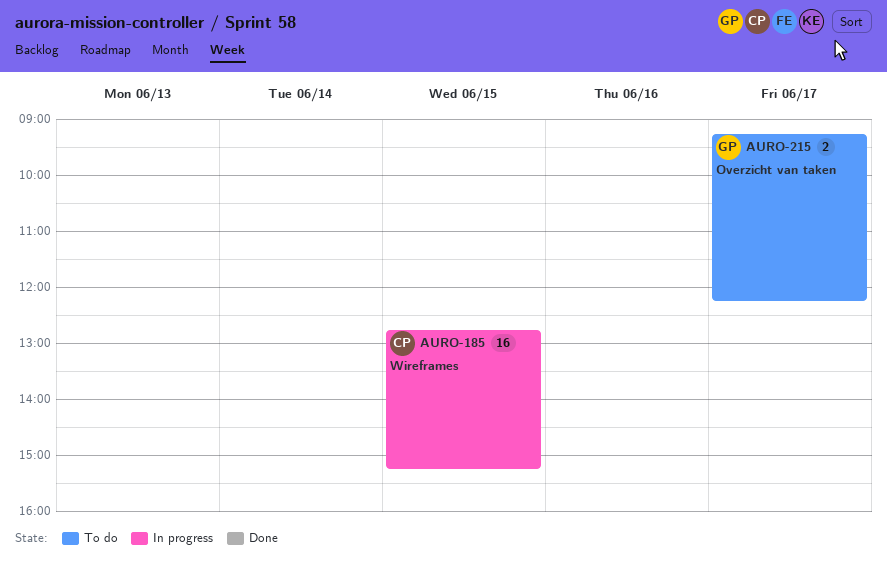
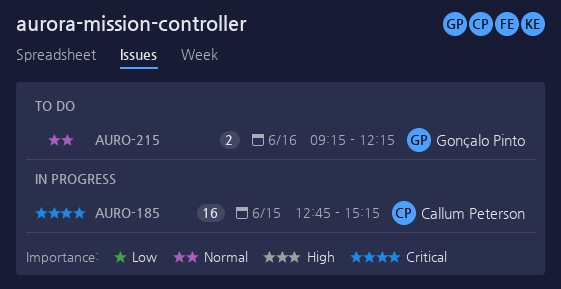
AURO-215, day: Jun 17 -> Jun 16

